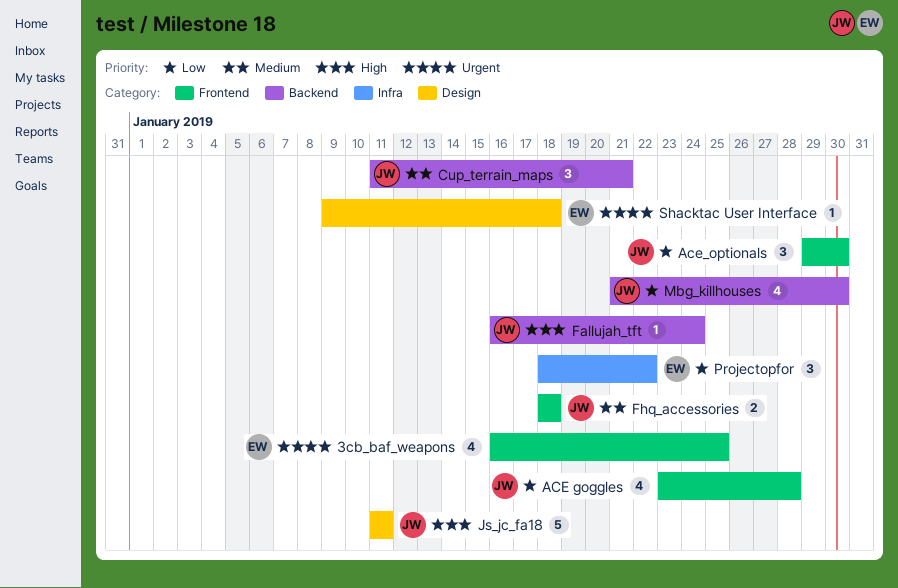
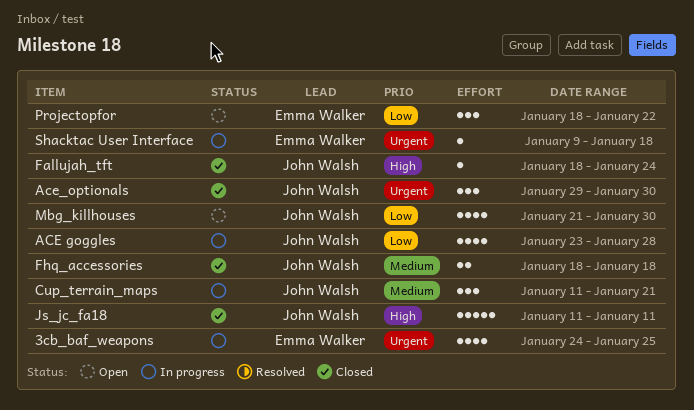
3cb_baf_weapons, start: Jan 16 -> Jan 24
Ace_optionals, priority: Low -> Urgent
Fallujah_tft, start: Jan 16 -> Jan 18

